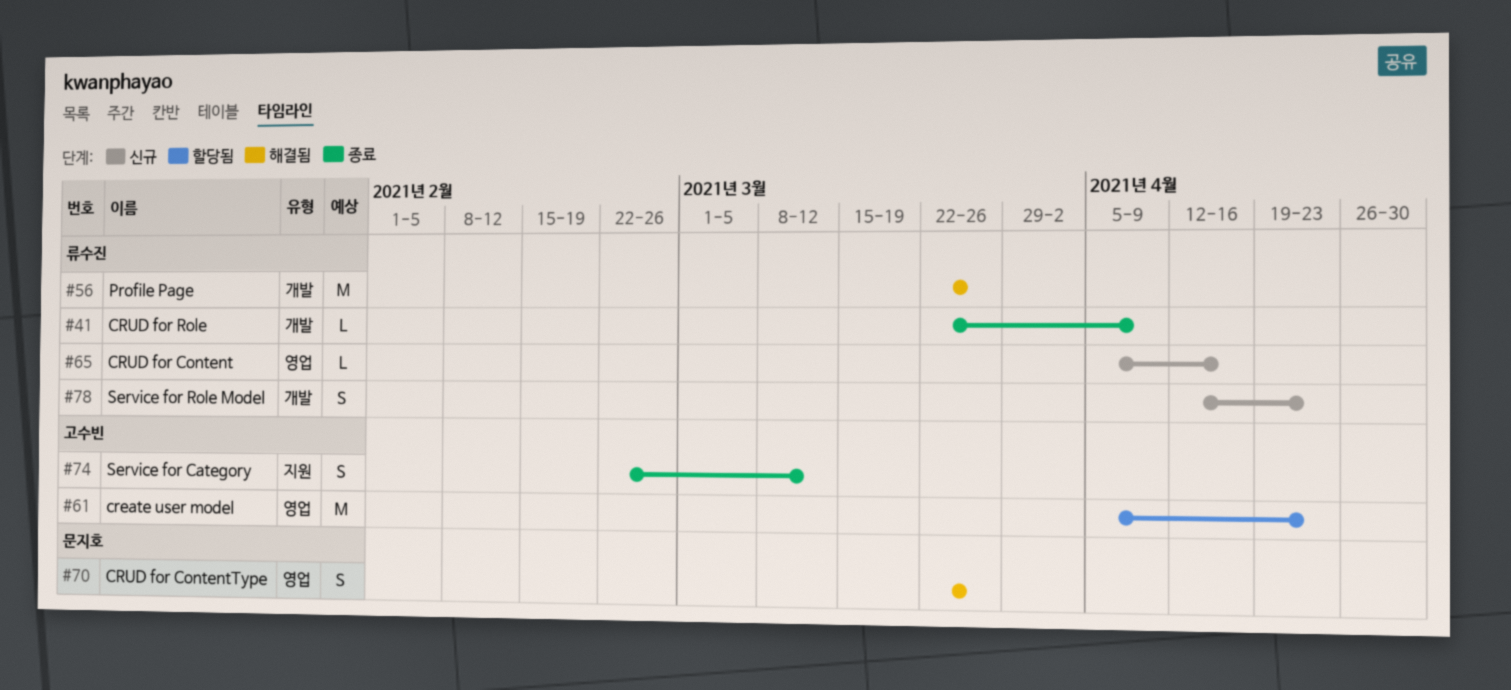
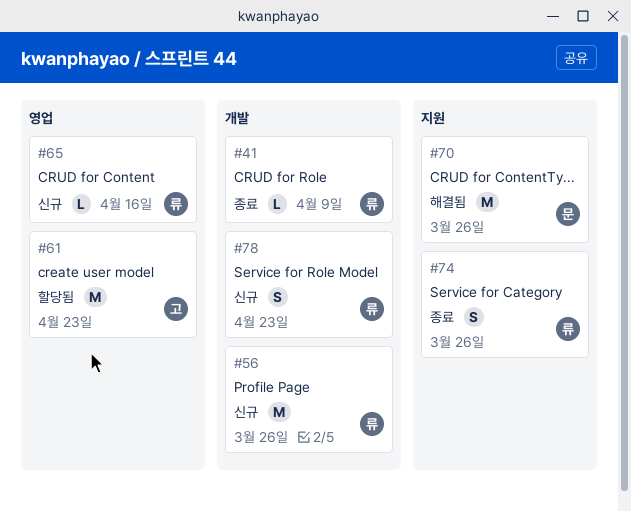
#56, status: 해결됨 -> 신규
#70, label: 영업 -> 지원
#70, estimate: S -> M
#74, owner: 고수빈 -> 류수진
#74, due: Mar 12 -> Mar 26

